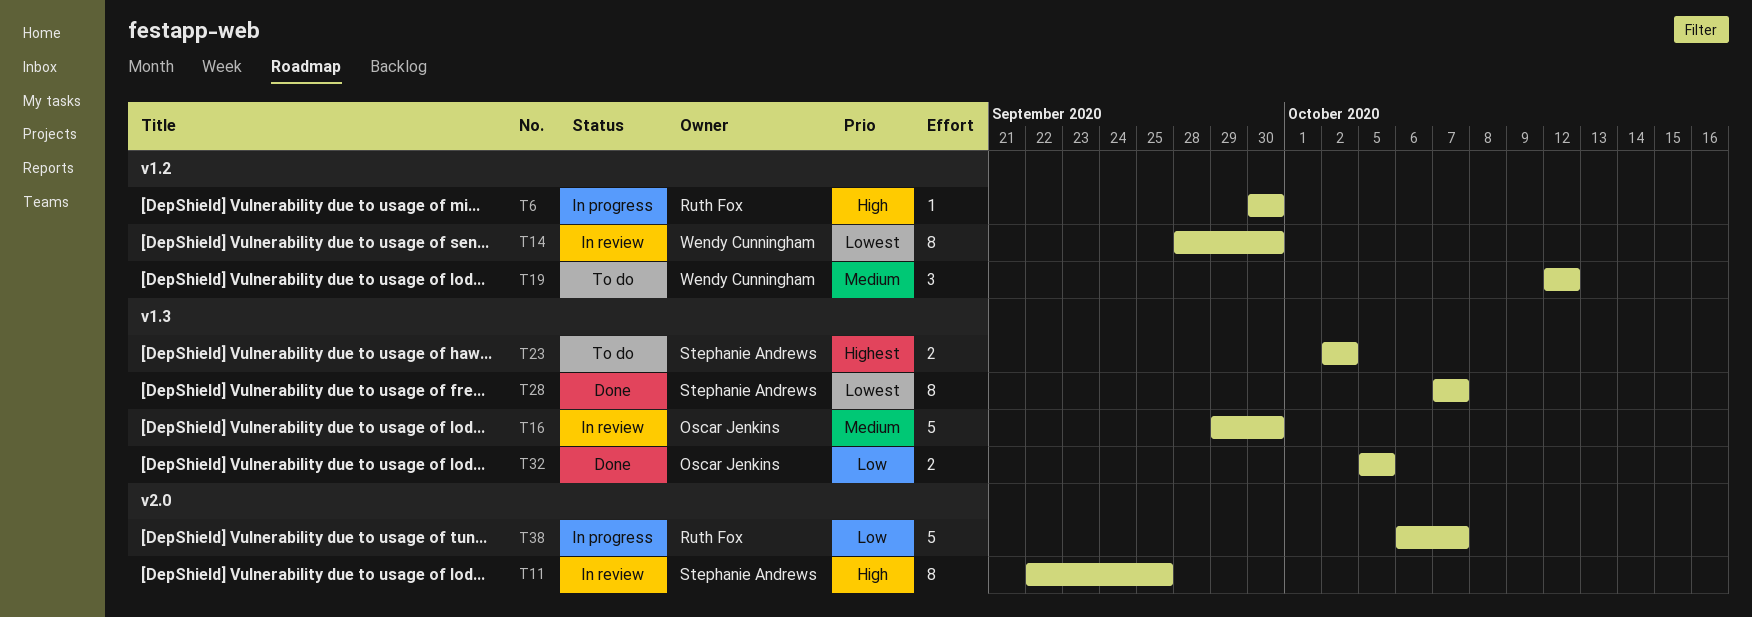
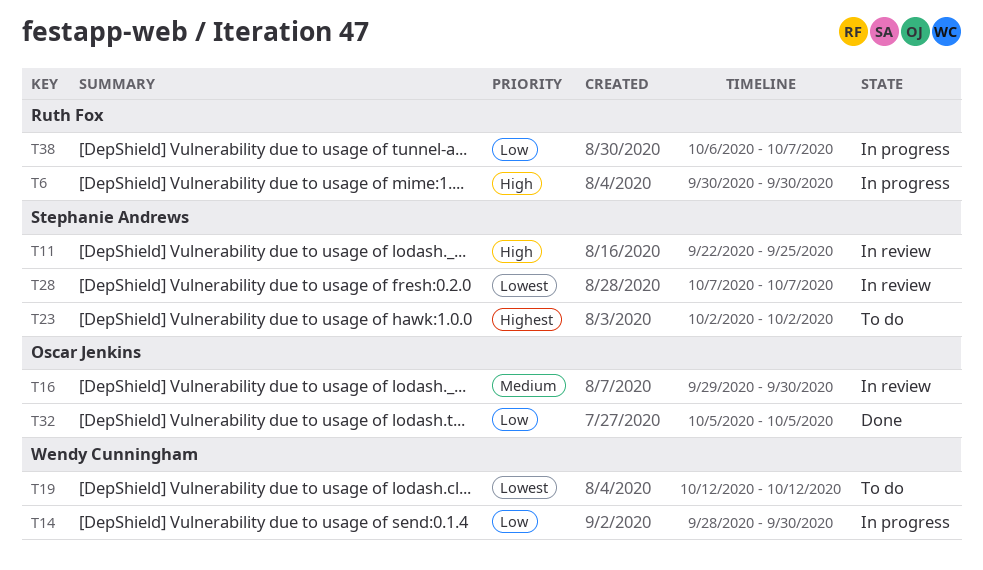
T14, status: In review -> In progress
T14, priority: Lowest -> Low
T19, priority: Medium -> Lowest
T28, status: Done -> In review

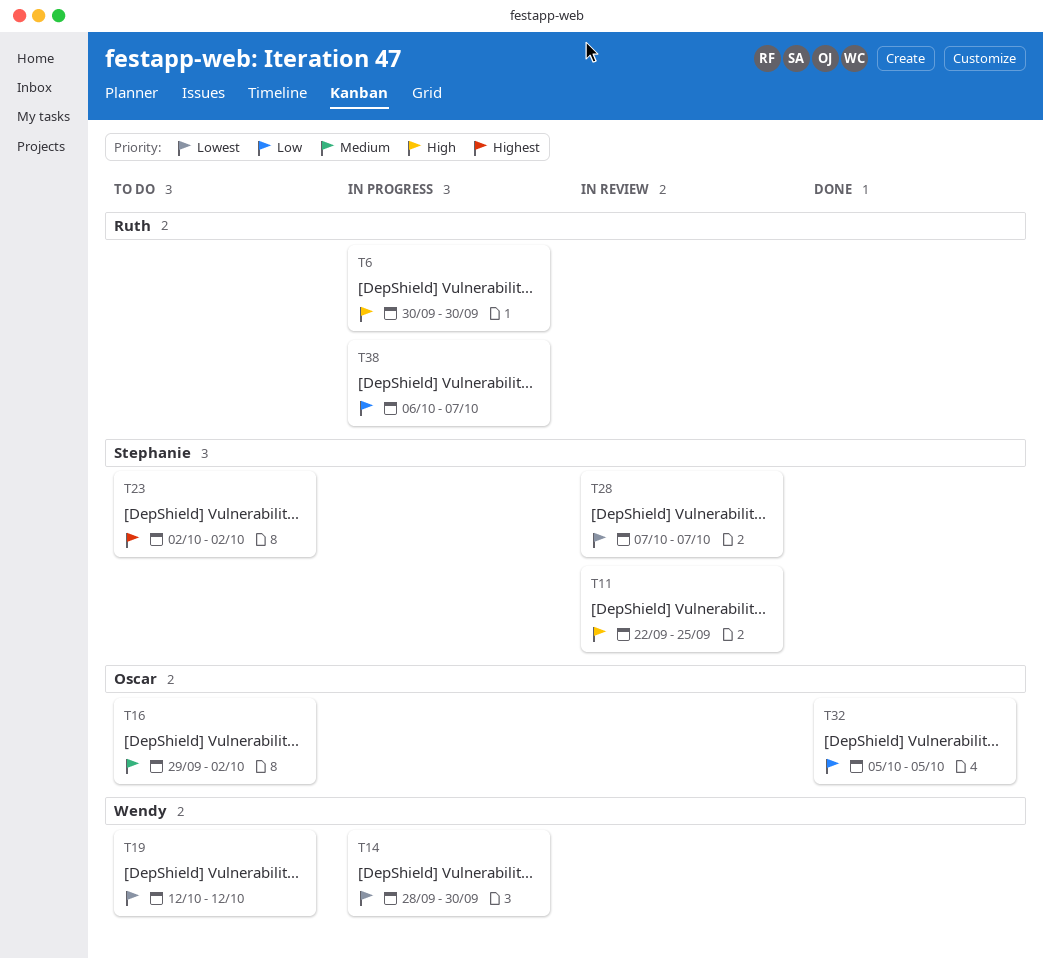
T14, priority: Low -> Lowest
T16, status: In review -> To do
T16, due: Sep 30 -> Oct 2

